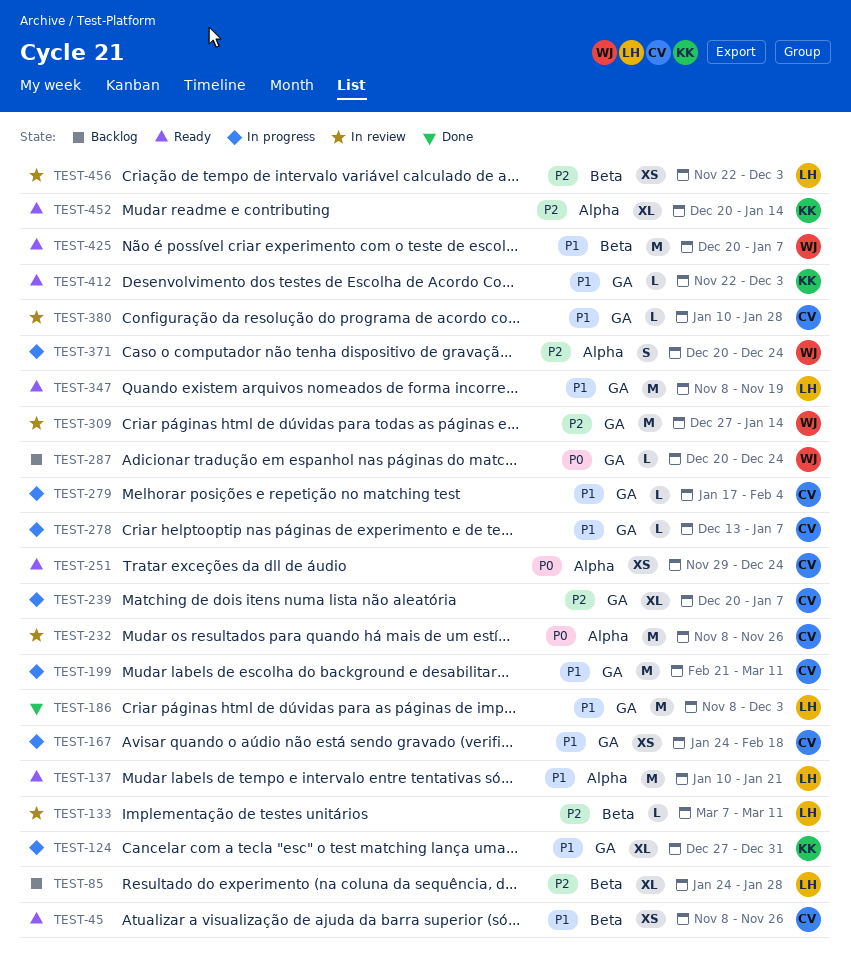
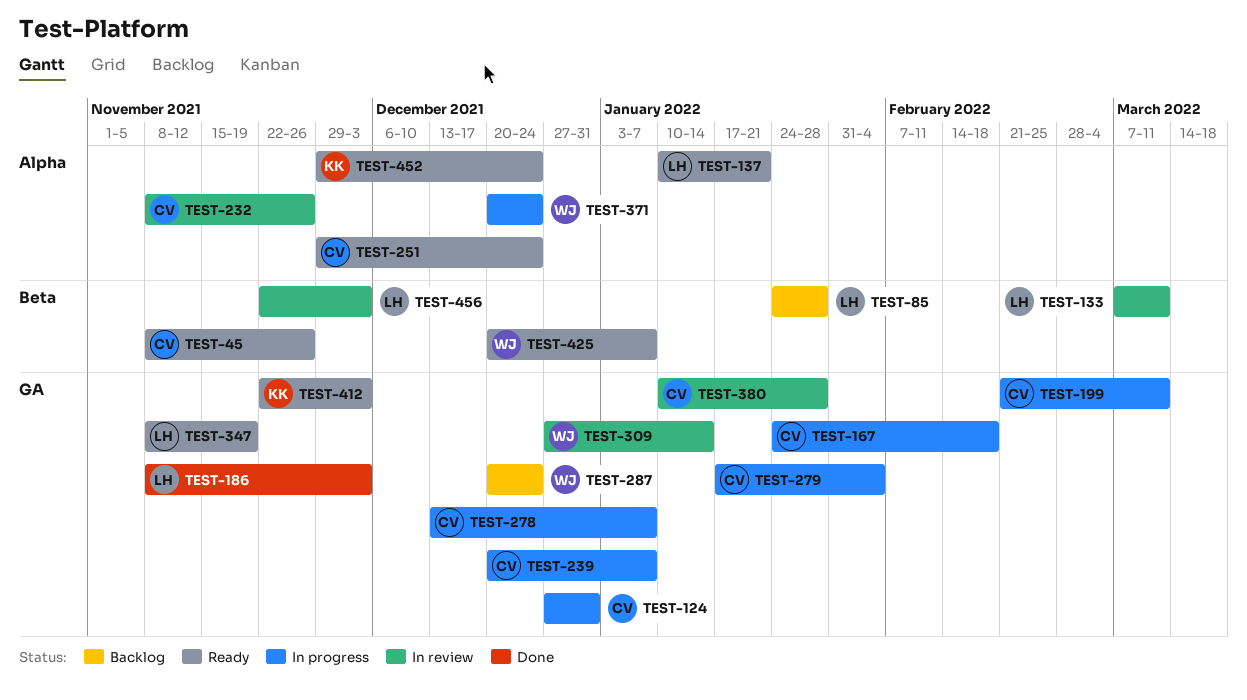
TEST-124, owner: KK -> CV
TEST-452, start: Dec 20 -> Nov 29
TEST-452, due: Jan 14 -> Dec 24

